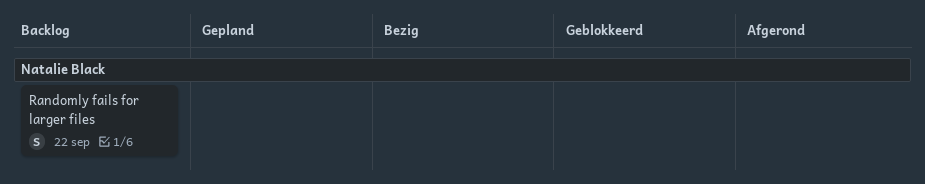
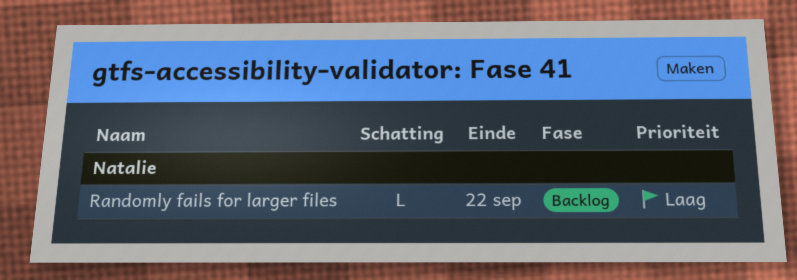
Randomly fails for larger files, estimate: S -> L

